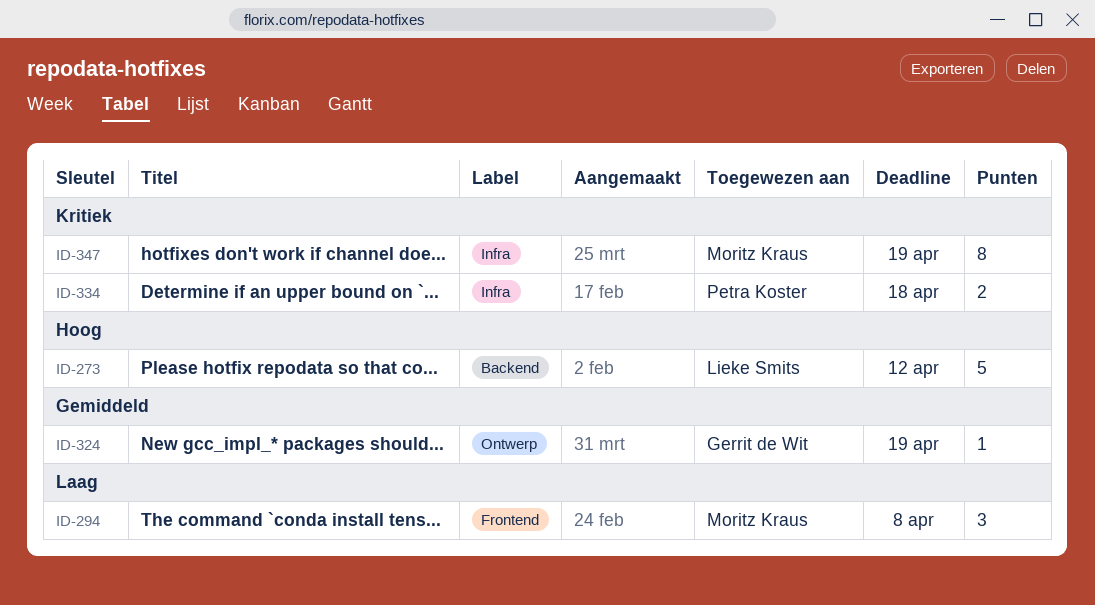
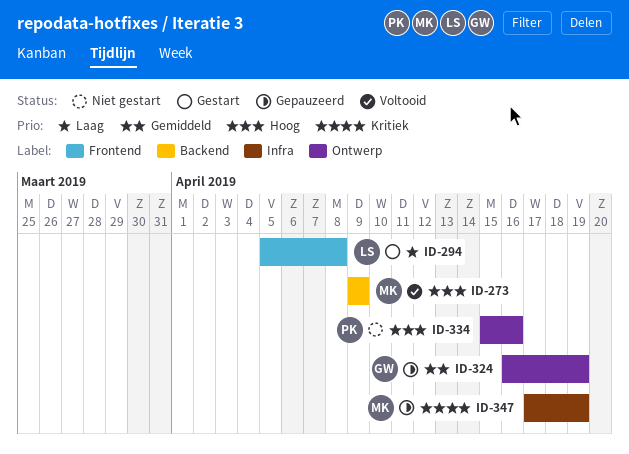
ID-273, owner: Lieke Smits -> Moritz Kraus
ID-273, due: Apr 12 -> Apr 9
ID-294, owner: Moritz Kraus -> Lieke Smits
ID-334, priority: Kritiek -> Hoog
ID-334, label: Infra -> Ontwerp
ID-334, due: Apr 18 -> Apr 16

